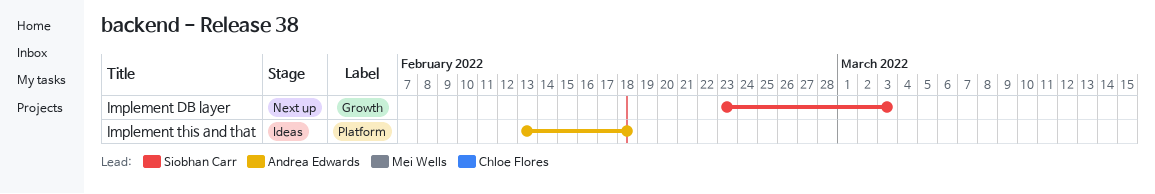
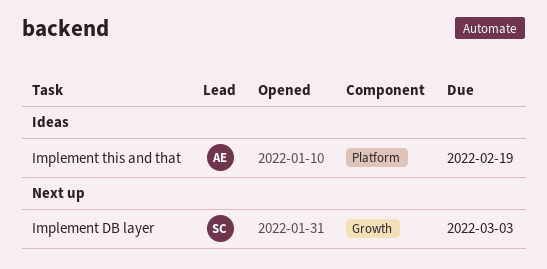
Implement this and that, due: Feb 18 -> Feb 19

